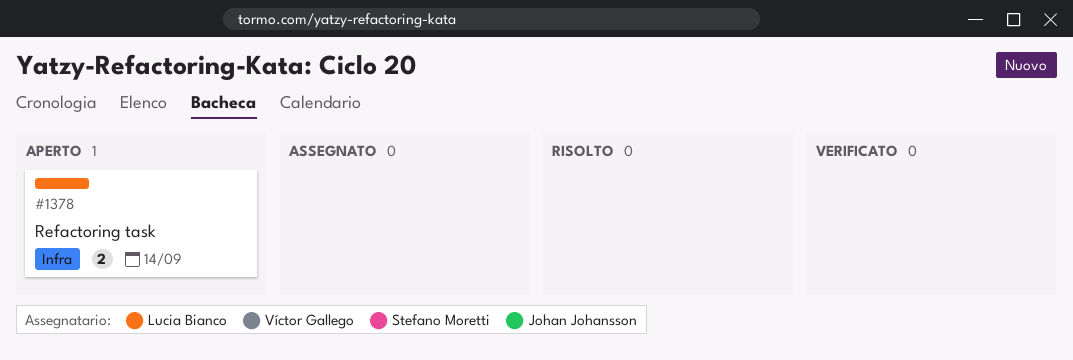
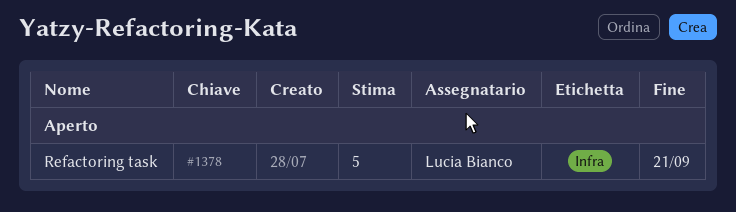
#1378, estimate: 2 -> 5
#1378, due: Sep 14 -> Sep 21

